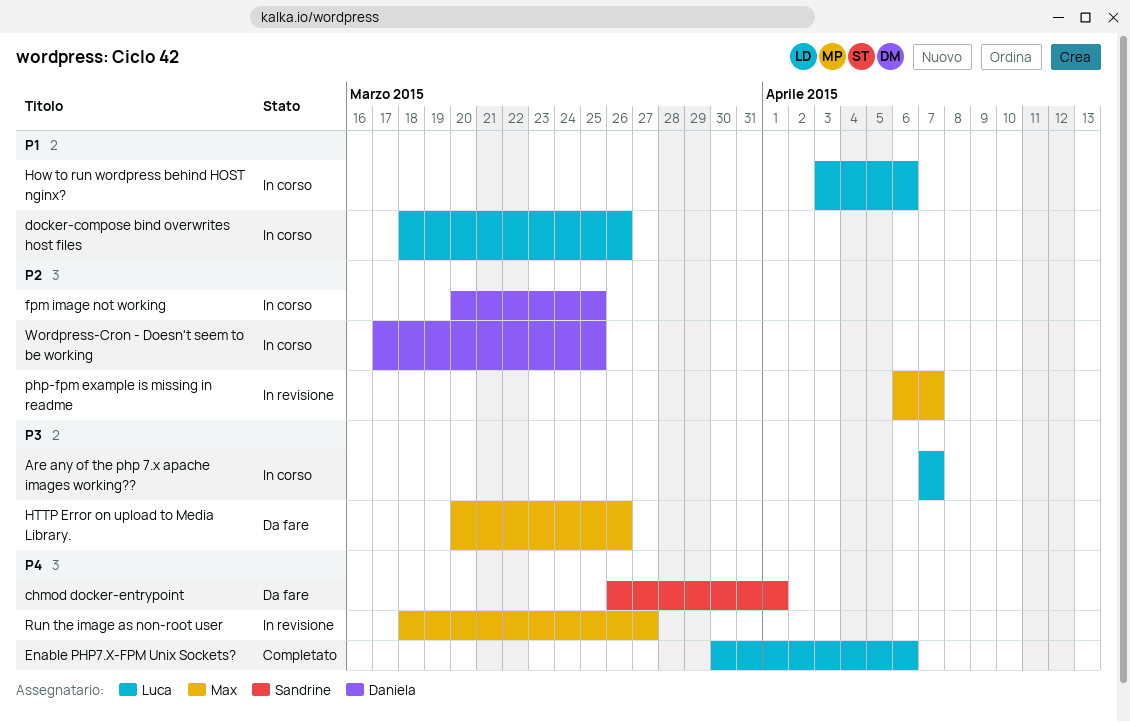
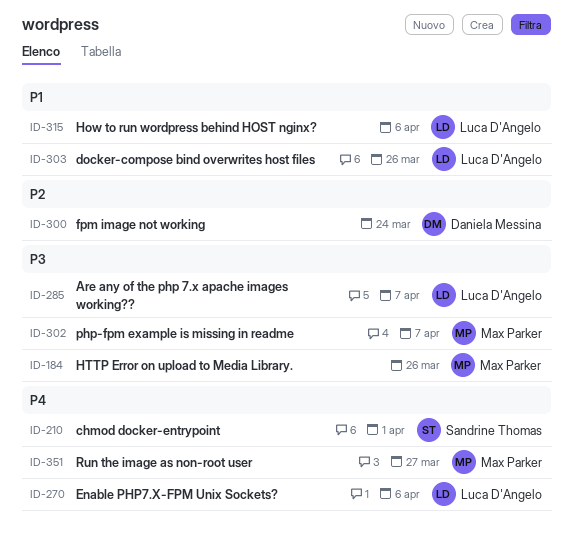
fpm image not working, due: Mar 25 -> Mar 24
php-fpm example is missing in readme, priority: P2 -> P3
Wordpress-Cron - Doesn't seem to be working: present -> none

